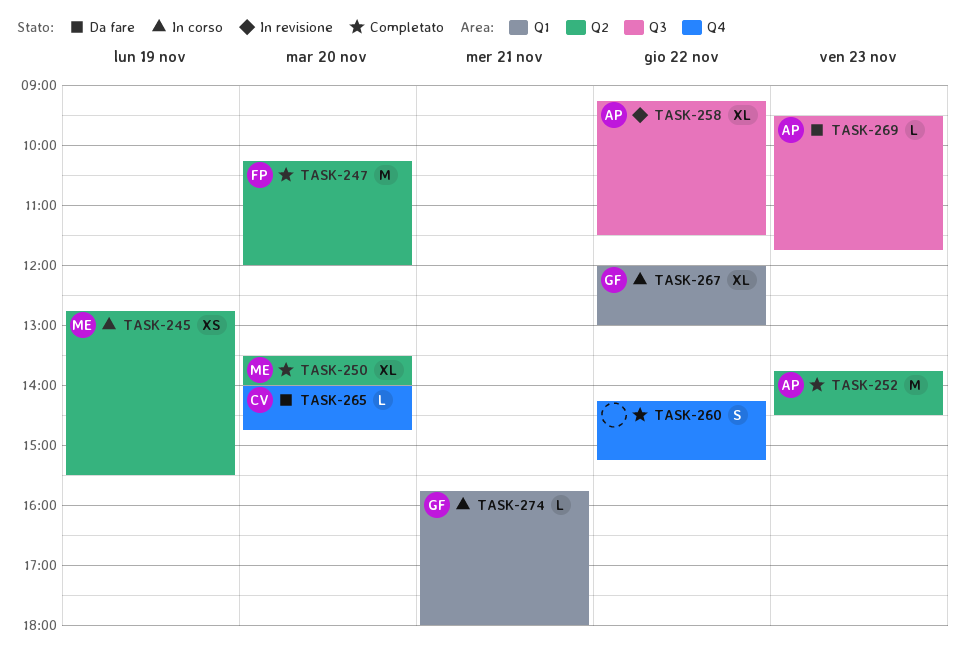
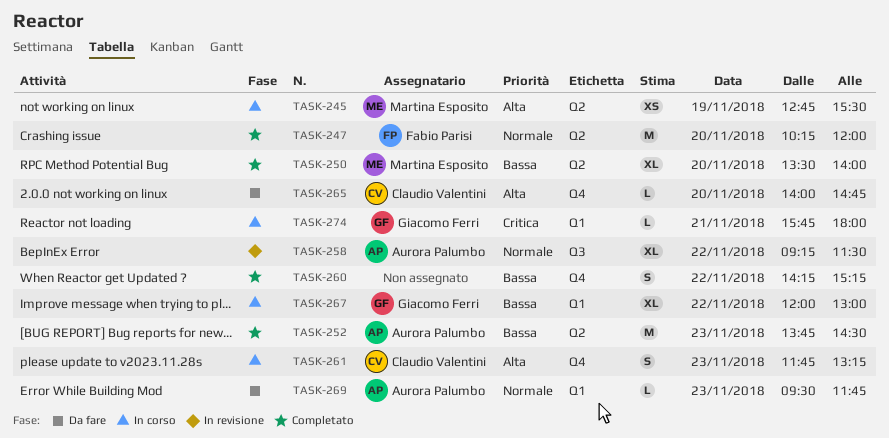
TASK-261: none -> present
TASK-269, label: Q3 -> Q1

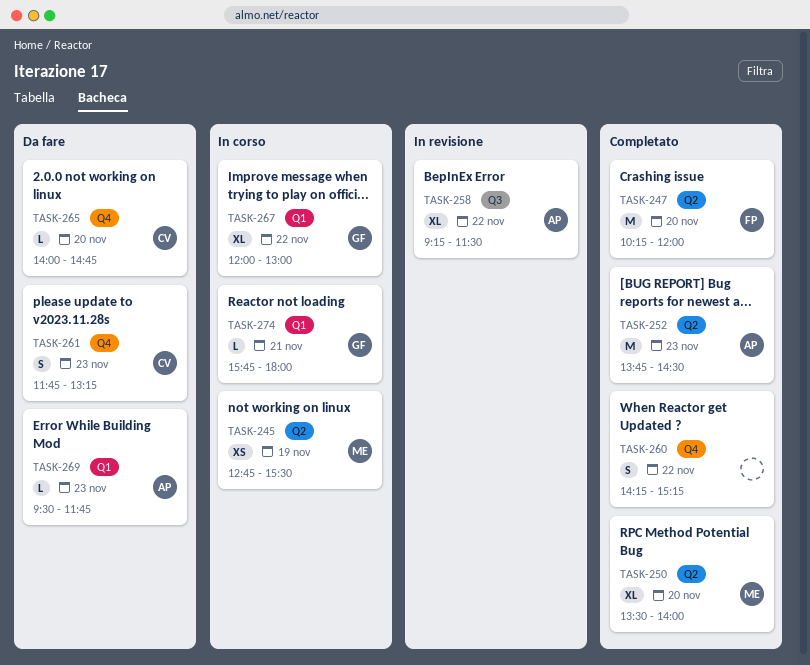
TASK-261, status: In corso -> Da fare

